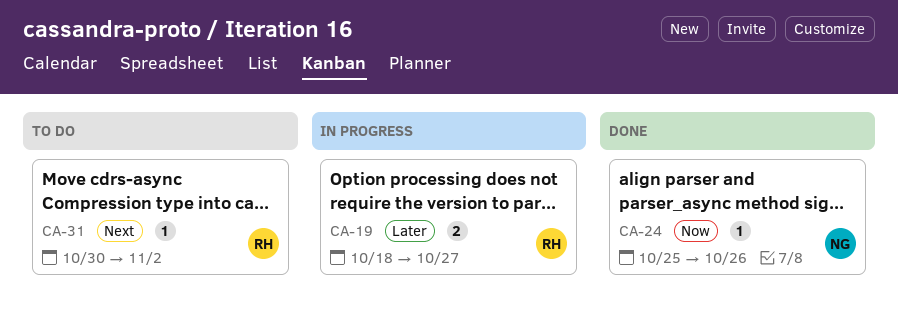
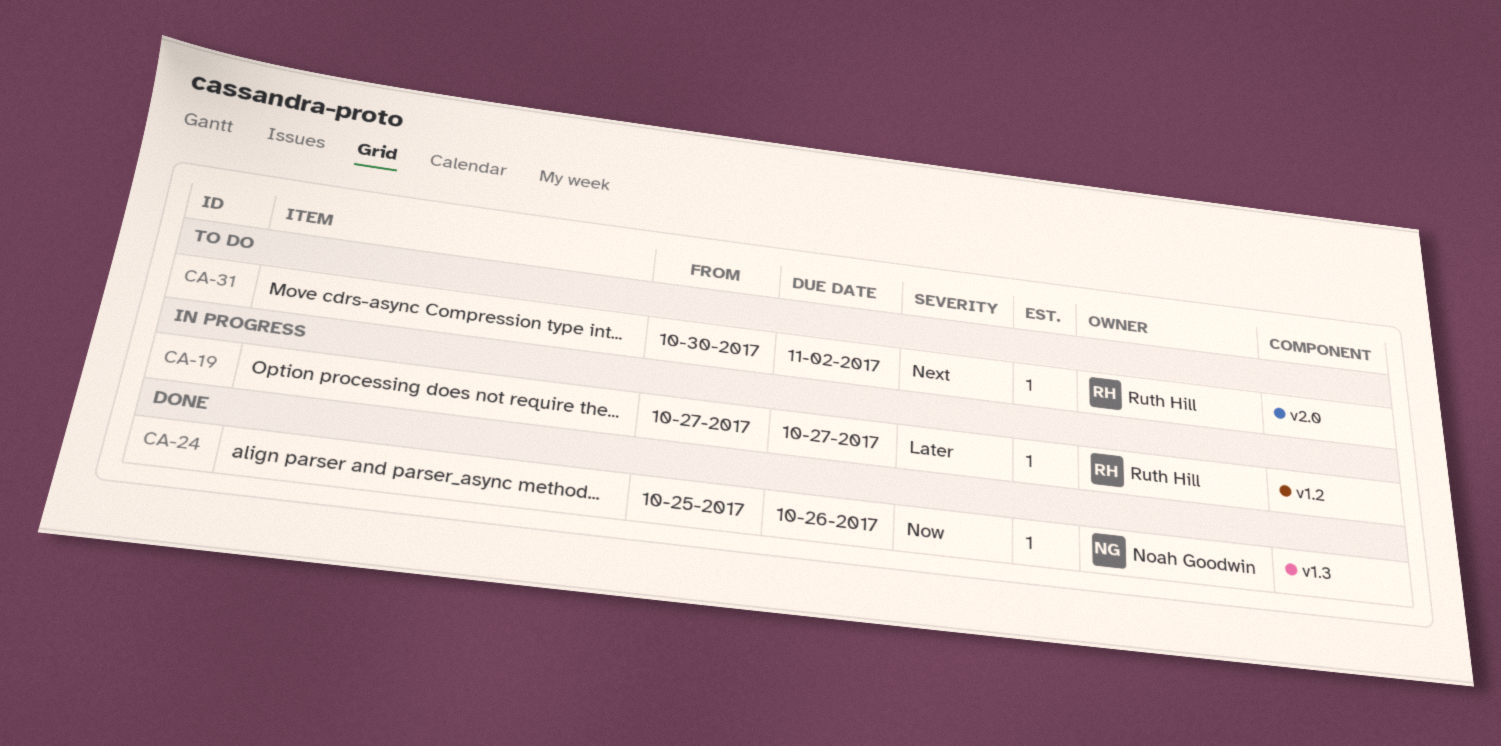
CA-19, estimate: 2 -> 1
CA-19, start: Oct 18 -> Oct 27

